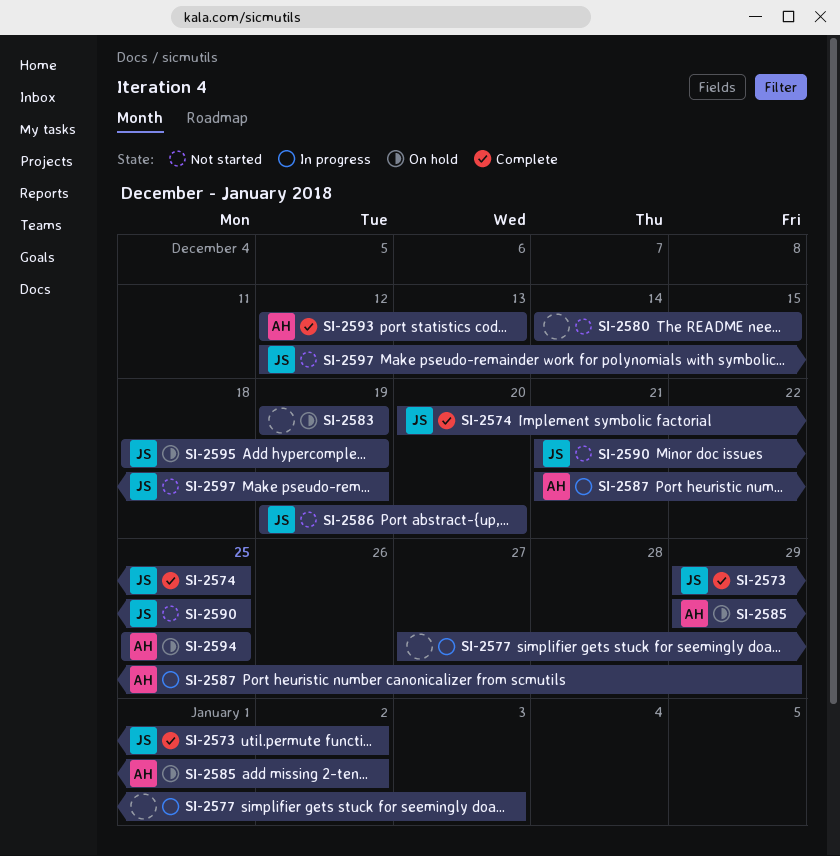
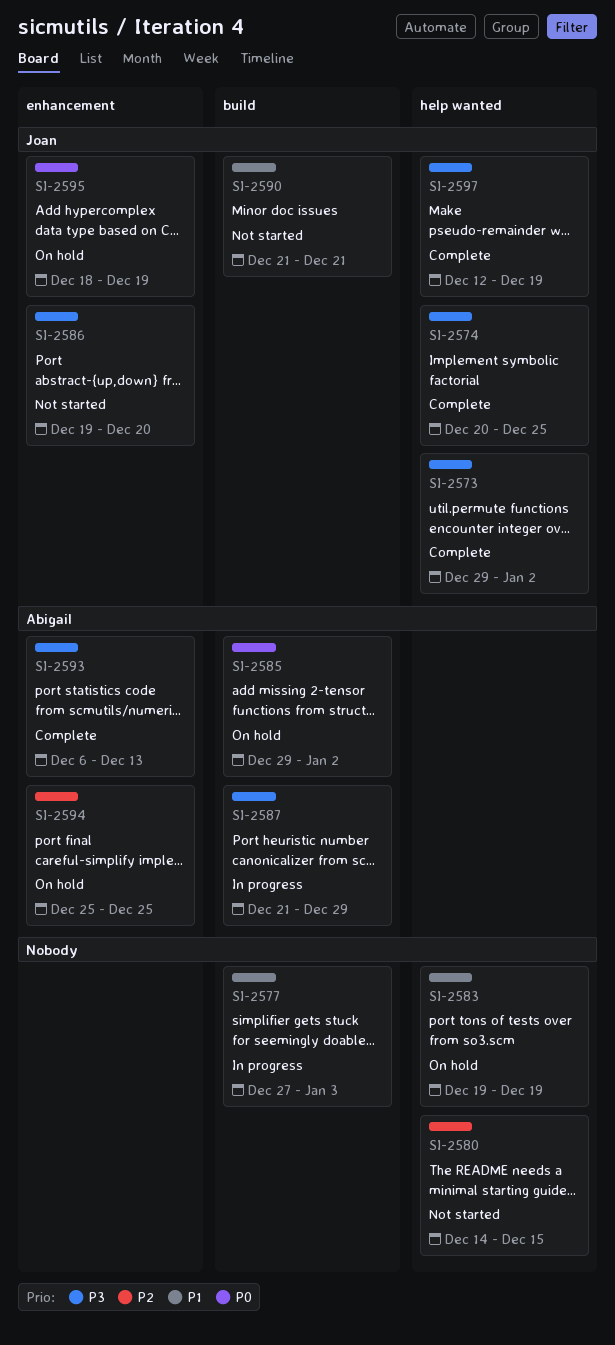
SI-2590, due: Dec 25 -> Dec 21
SI-2593, start: Dec 12 -> Dec 6
SI-2597, status: Not started -> Complete

